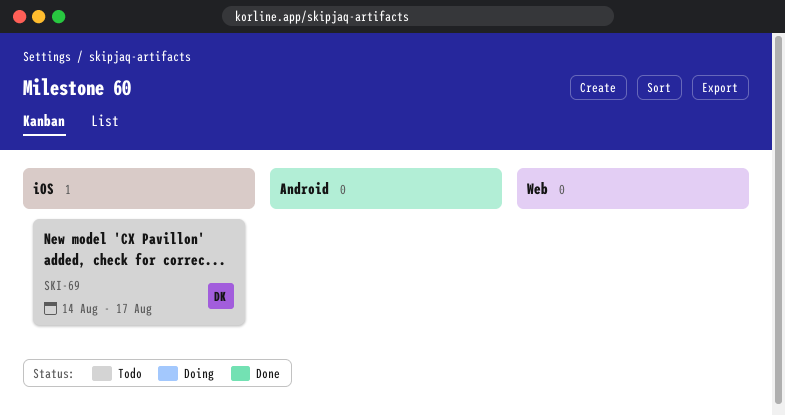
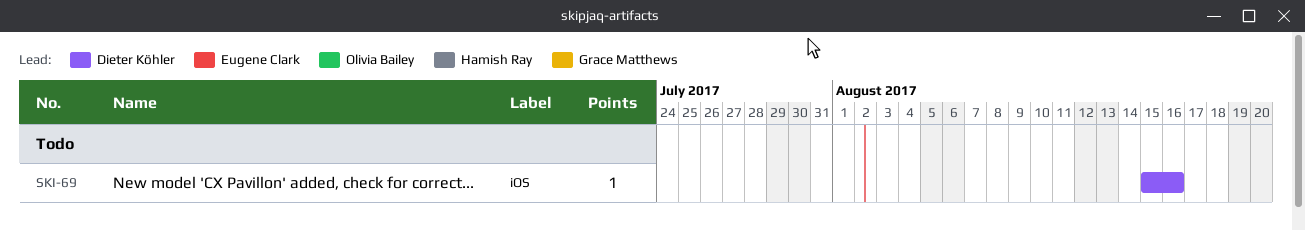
SKI-69, start: Aug 14 -> Aug 15
SKI-69, due: Aug 17 -> Aug 16

